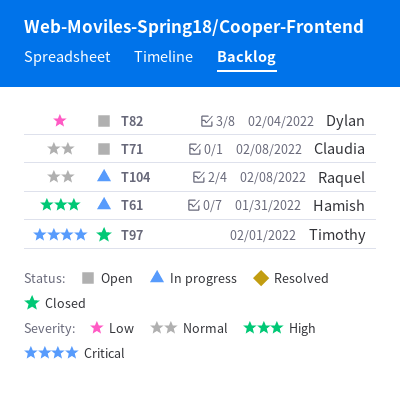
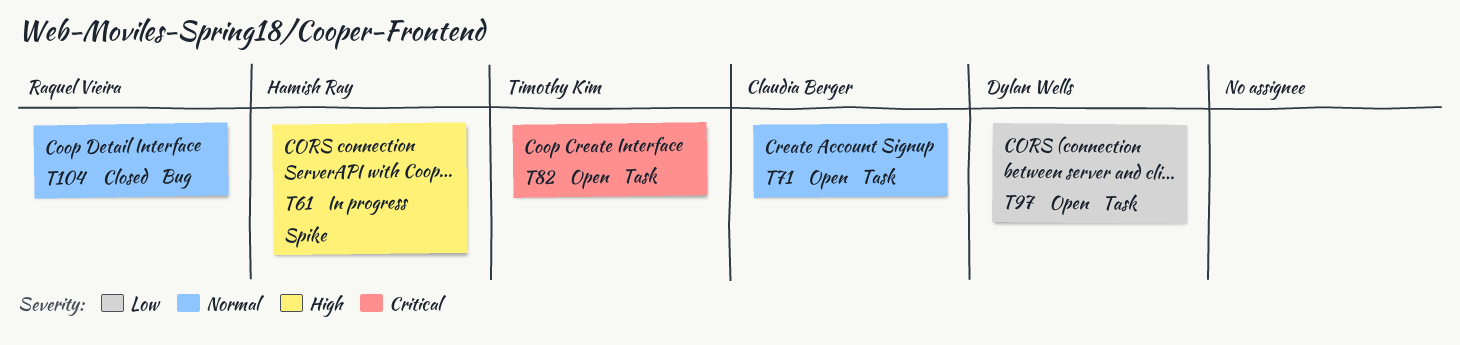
T82, owner: Dylan Wells -> Timothy Kim
T82, priority: Low -> Critical
T97, status: Closed -> Open
T97, owner: Timothy Kim -> Dylan Wells
T97, priority: Critical -> Low
T104, status: In progress -> Closed

